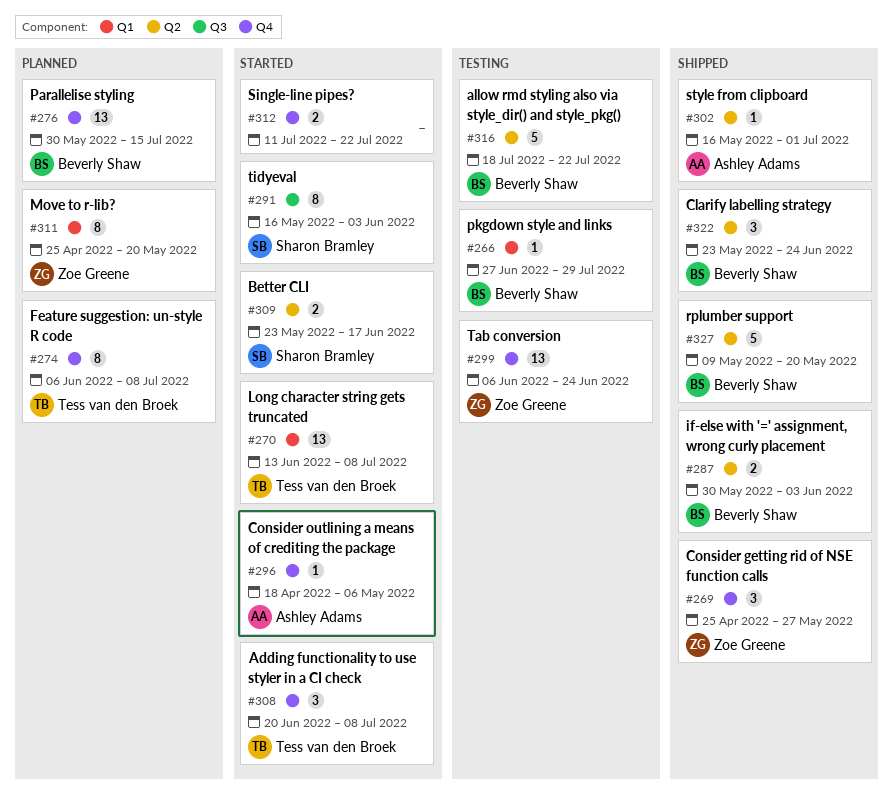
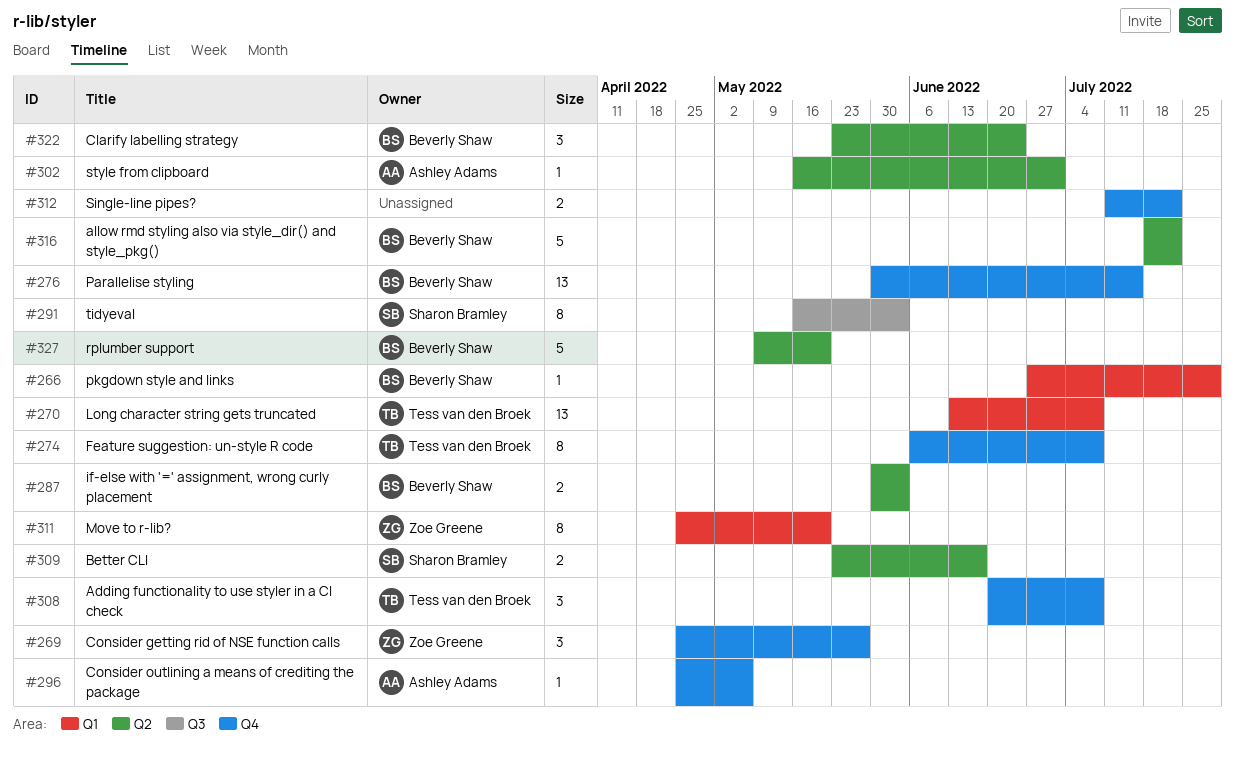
#296, start: Apr 18 -> Apr 25
#299: present -> none

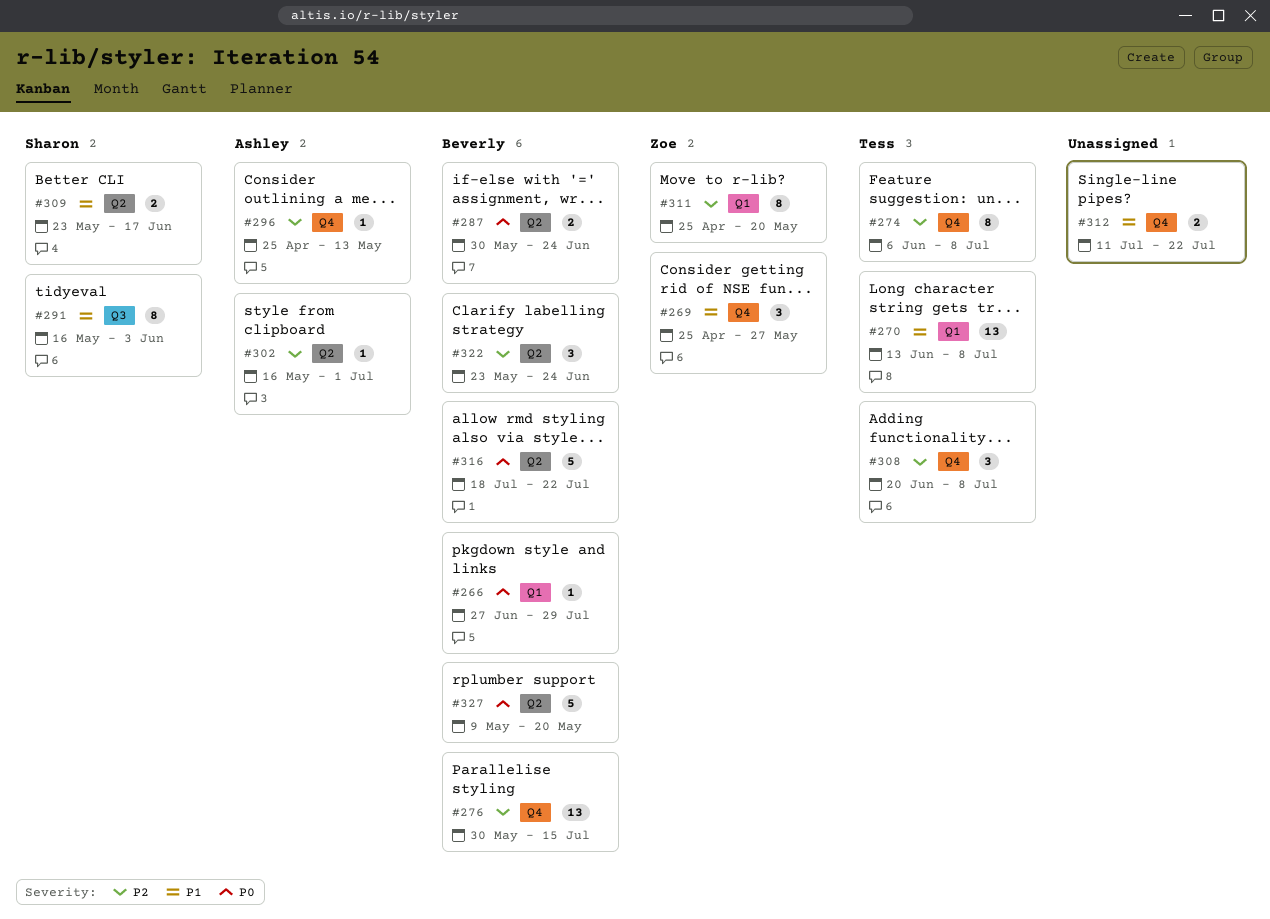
#287, due: Jun 3 -> Jun 24
#296, due: May 6 -> May 13

